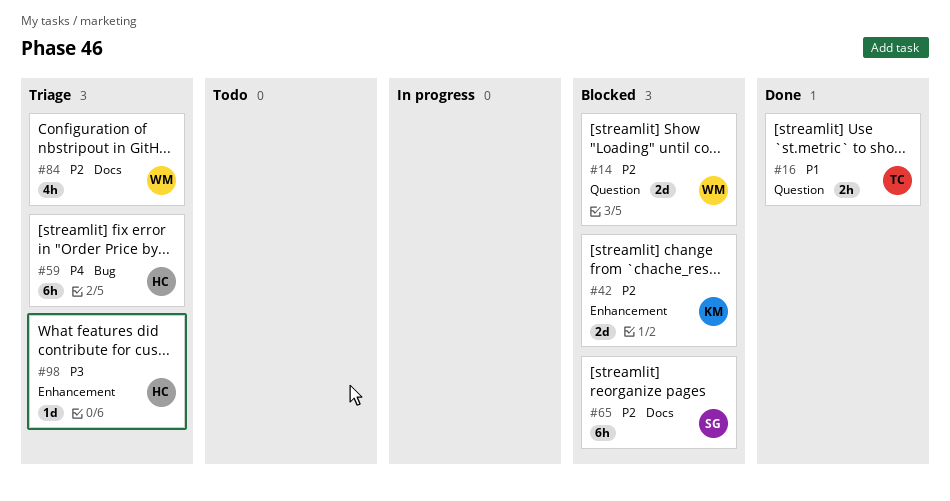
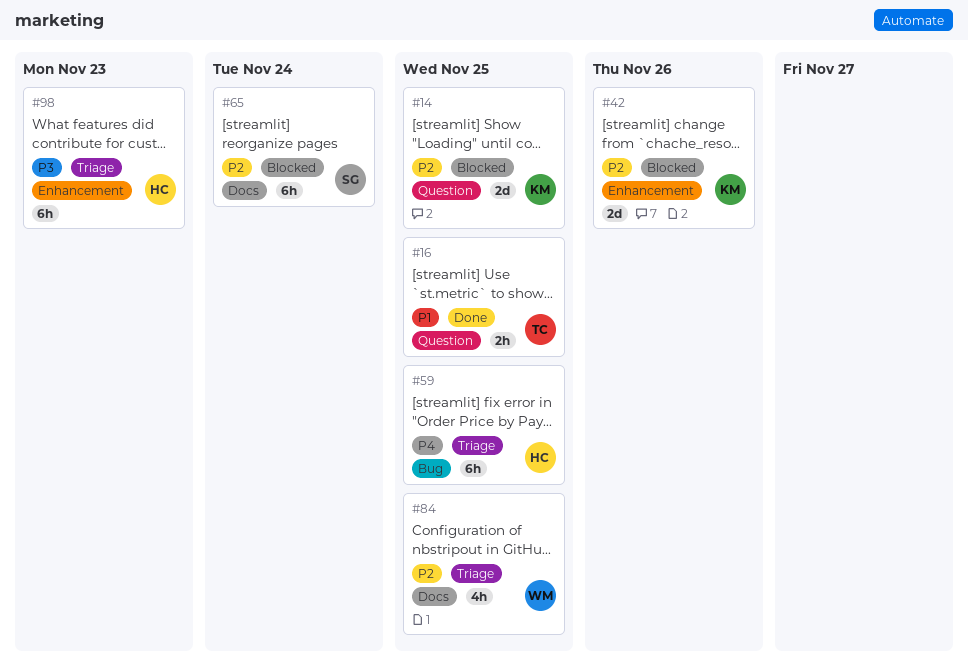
#14, owner: WM -> KM
#98, estimate: 1d -> 6h

